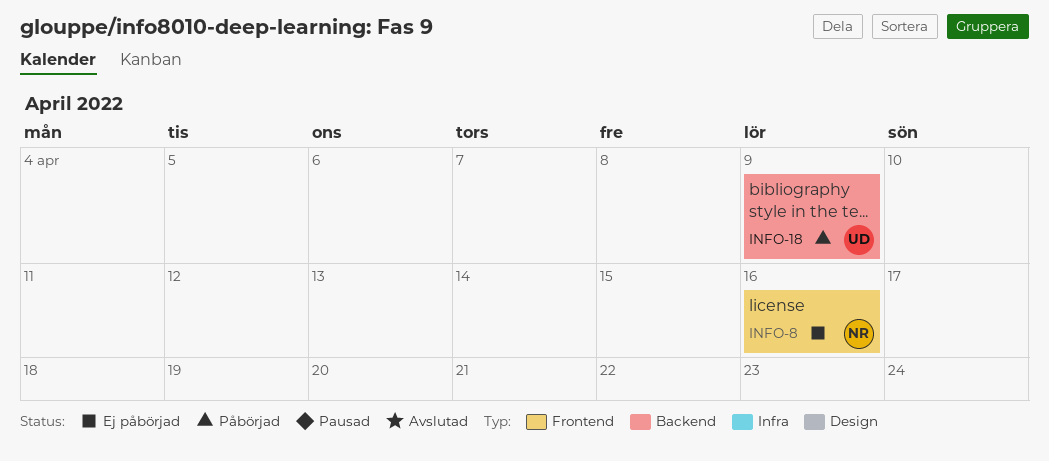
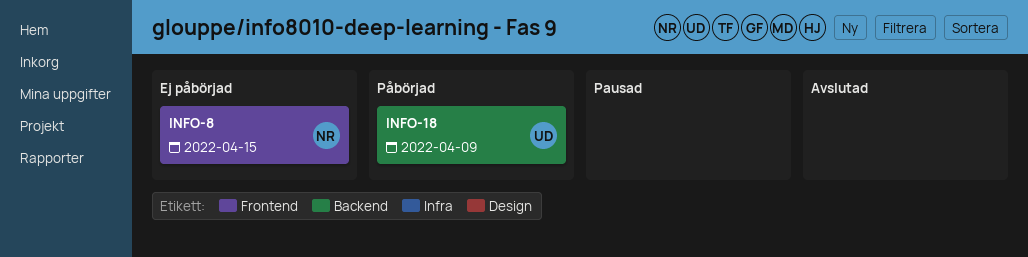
INFO-8, due: Apr 16 -> Apr 15

